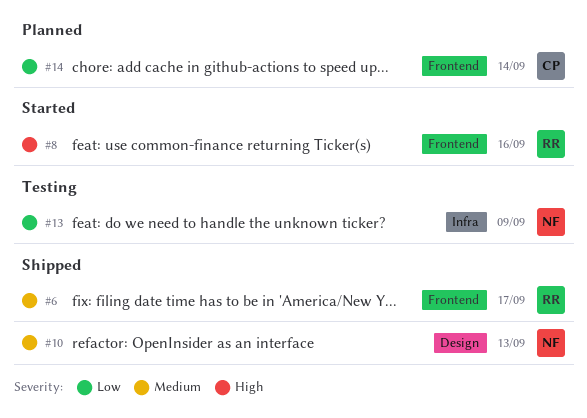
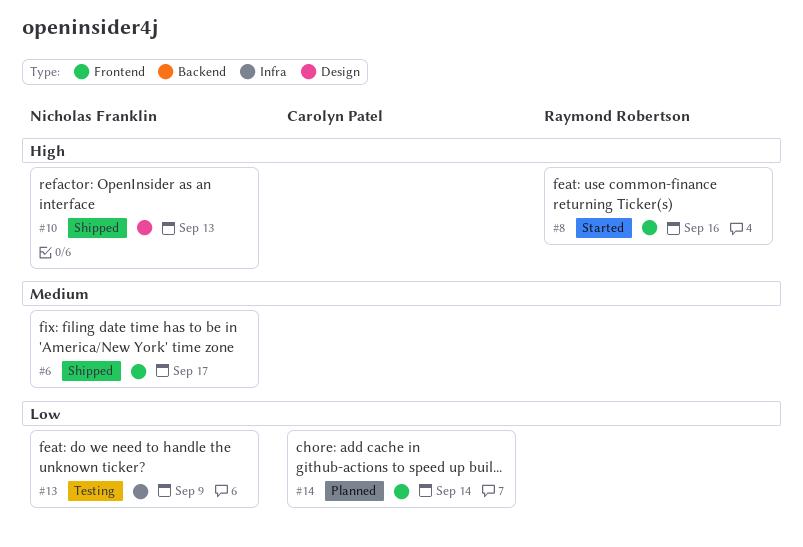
#6, owner: Raymond Robertson -> Nicholas Franklin
#10, priority: Medium -> High

